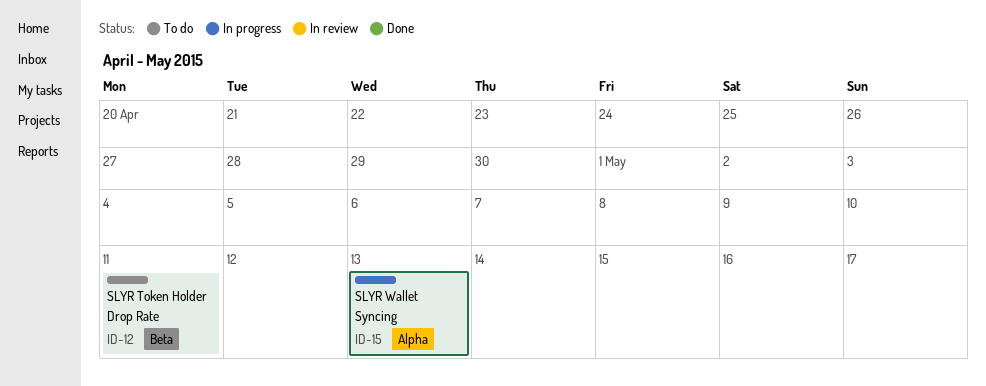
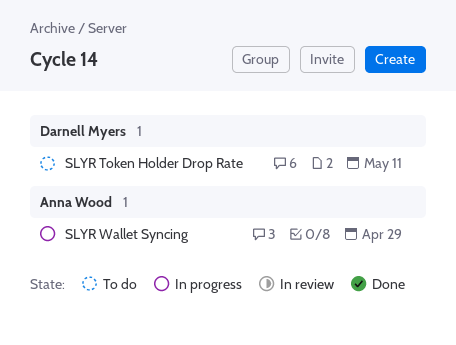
SLYR Wallet Syncing, due: May 13 -> Apr 29

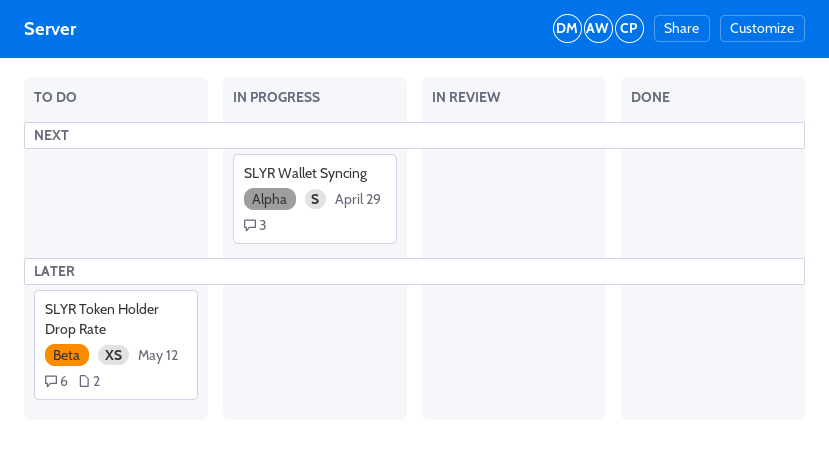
SLYR Token Holder Drop Rate, due: May 11 -> May 12

